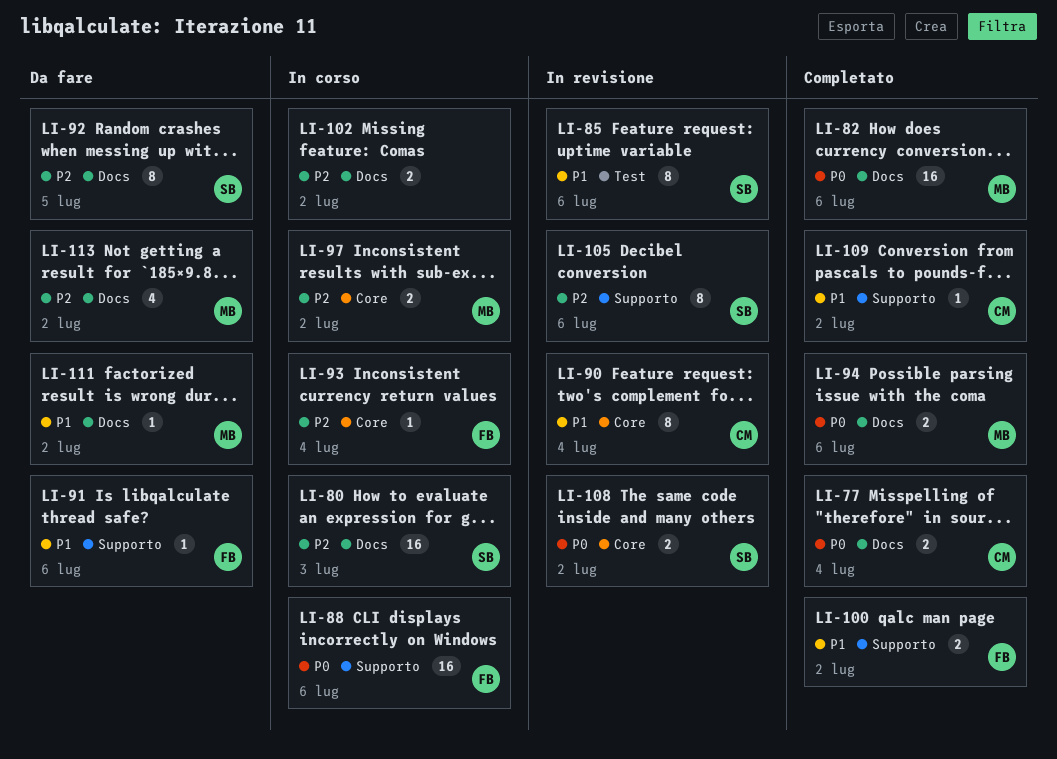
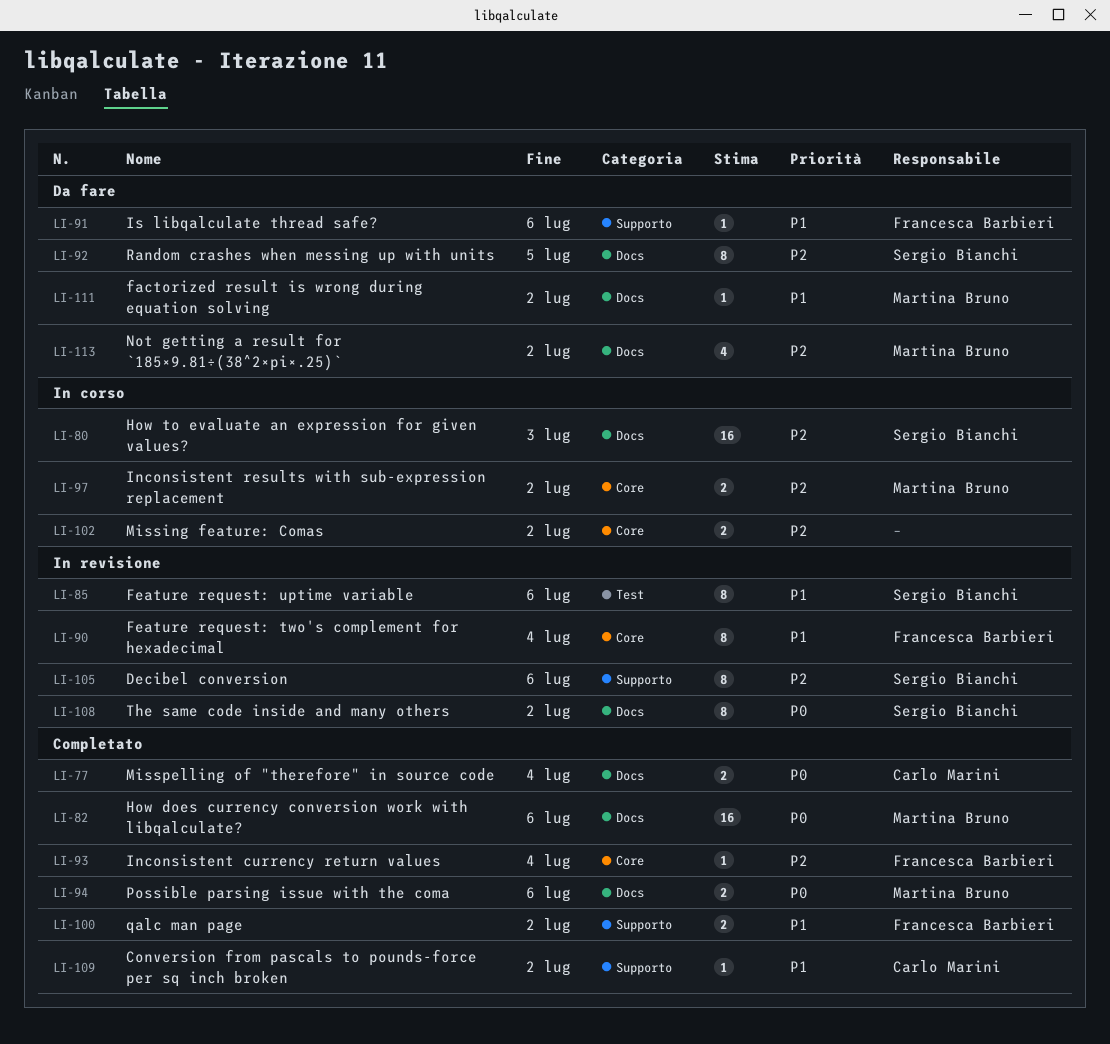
LI-88: present -> none
LI-90, owner: Carlo Marini -> Francesca Barbieri
LI-93, status: In corso -> Completato
LI-102, label: Docs -> Core
LI-108, label: Core -> Docs
LI-108, estimate: 2 -> 8

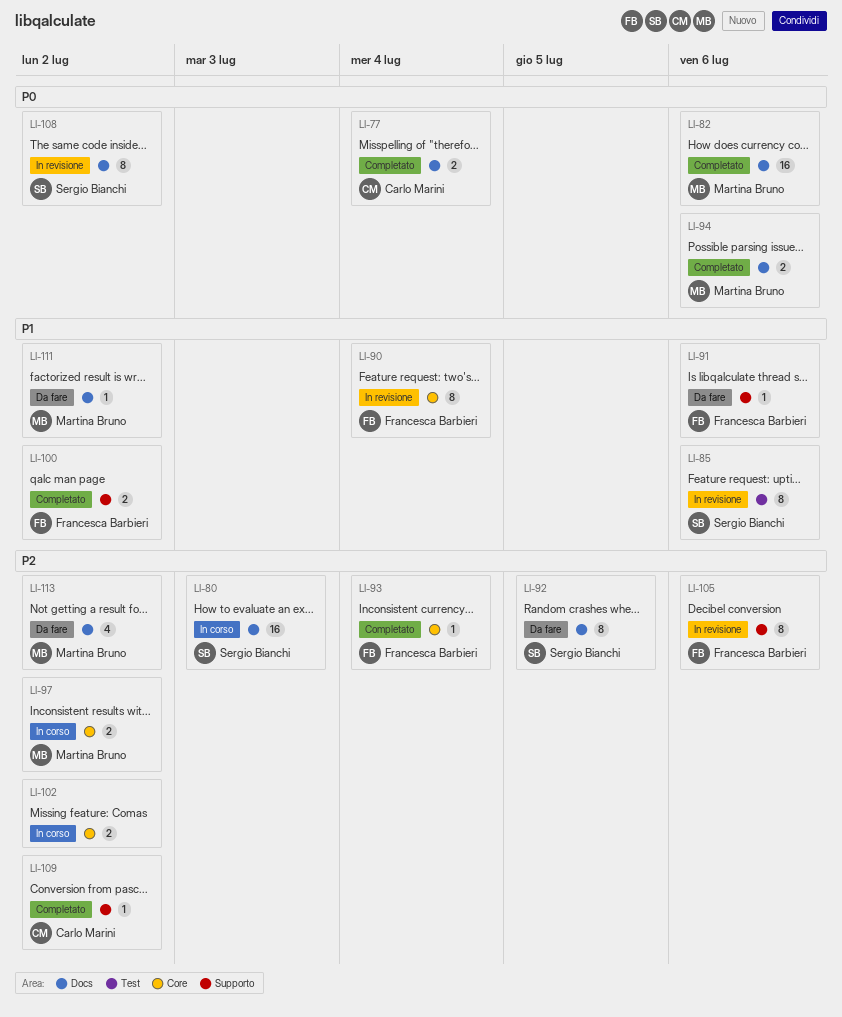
LI-105, owner: Sergio Bianchi -> Francesca Barbieri
LI-109, priority: P1 -> P2

